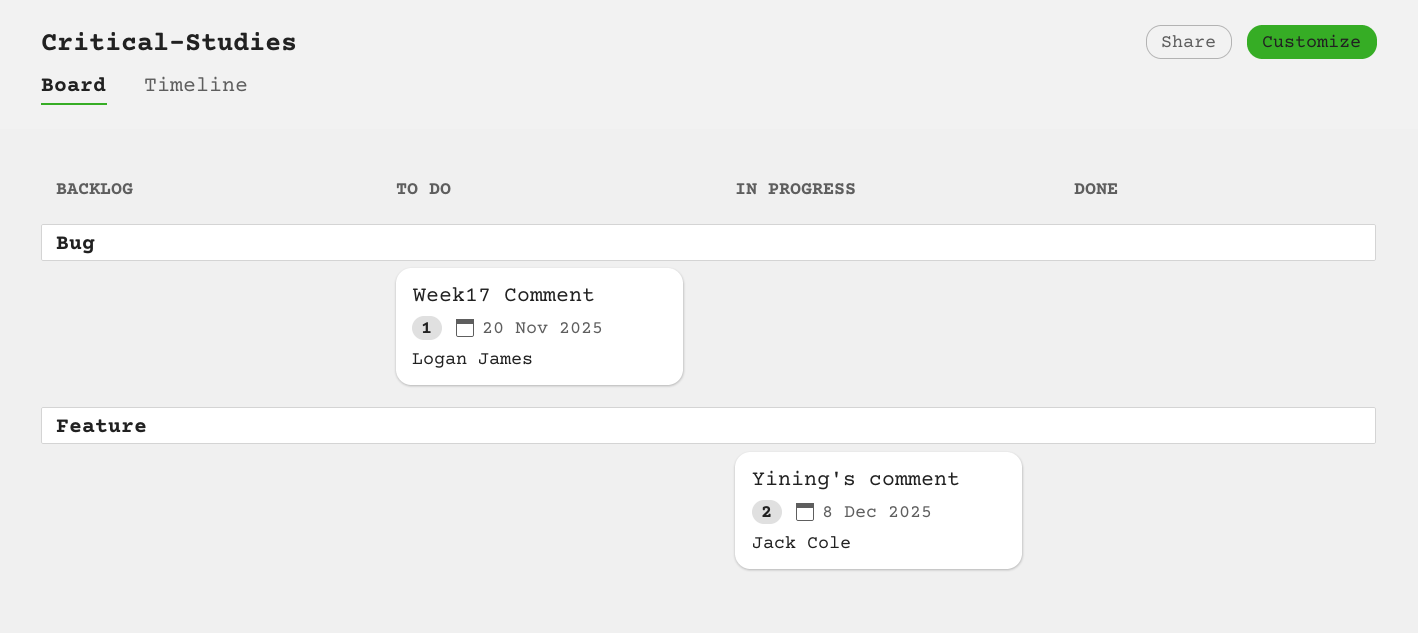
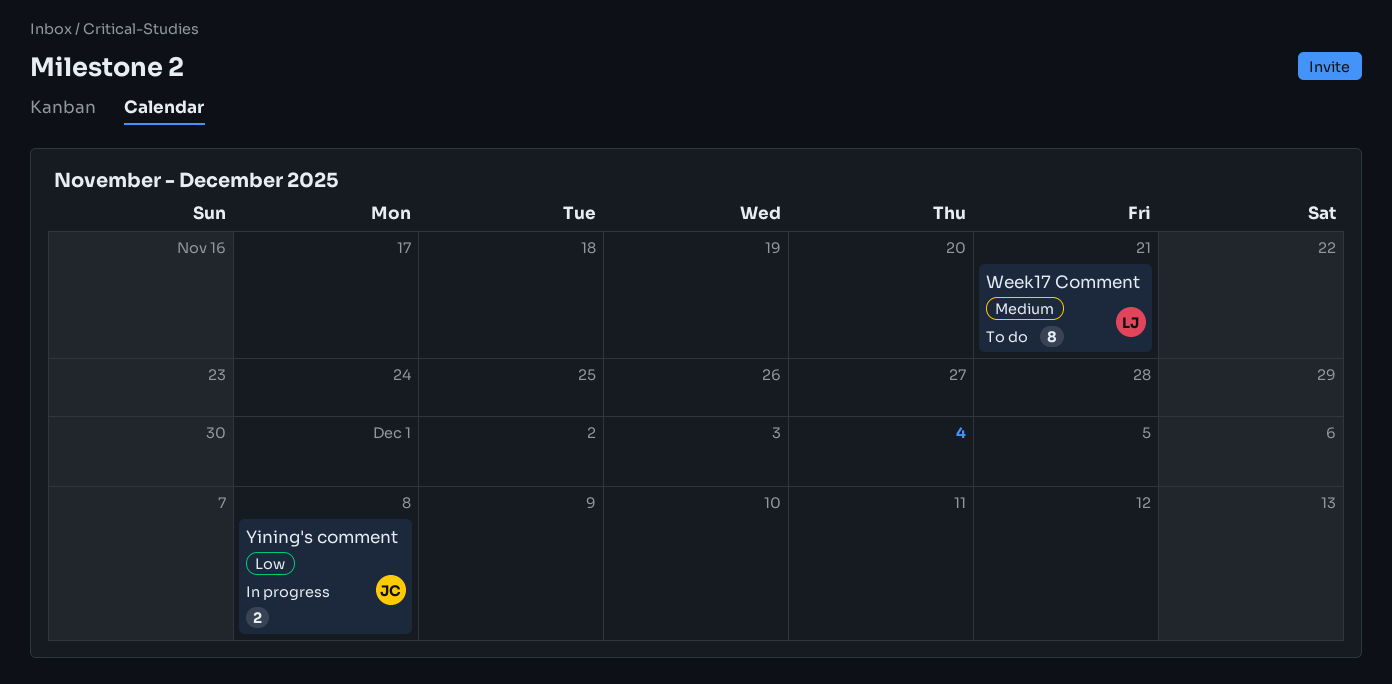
Week17 Comment, estimate: 1 -> 8
Week17 Comment, due: Nov 20 -> Nov 21

